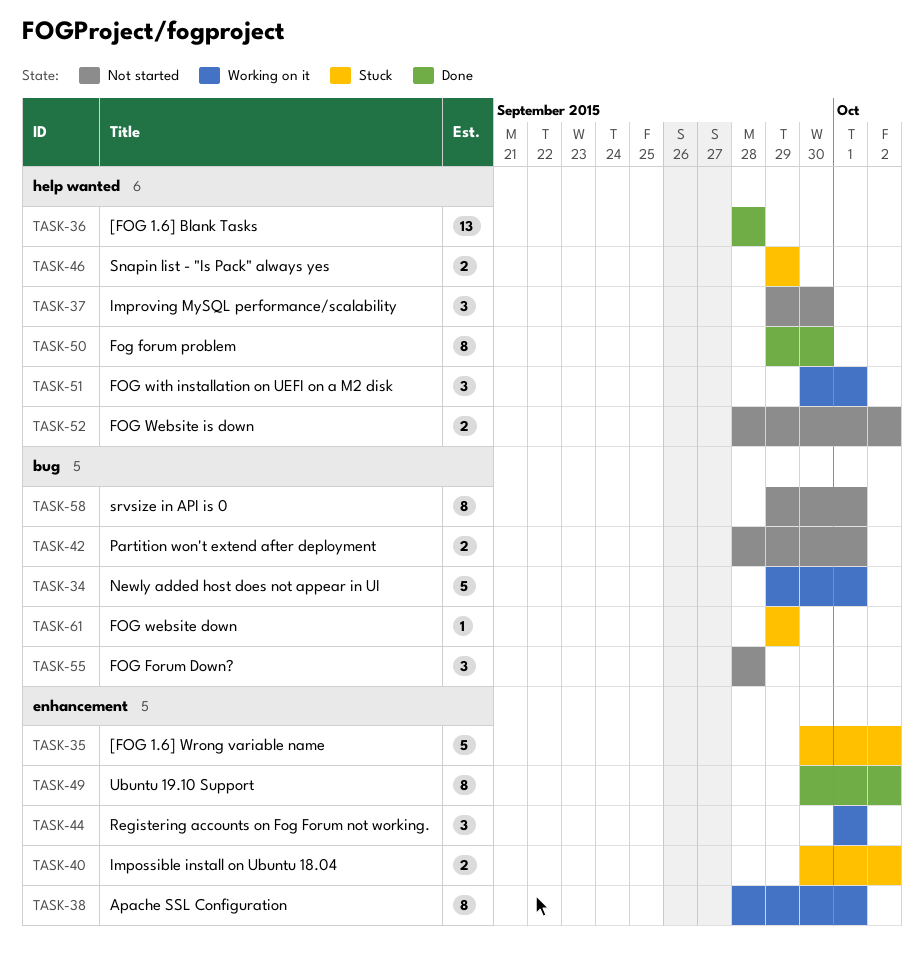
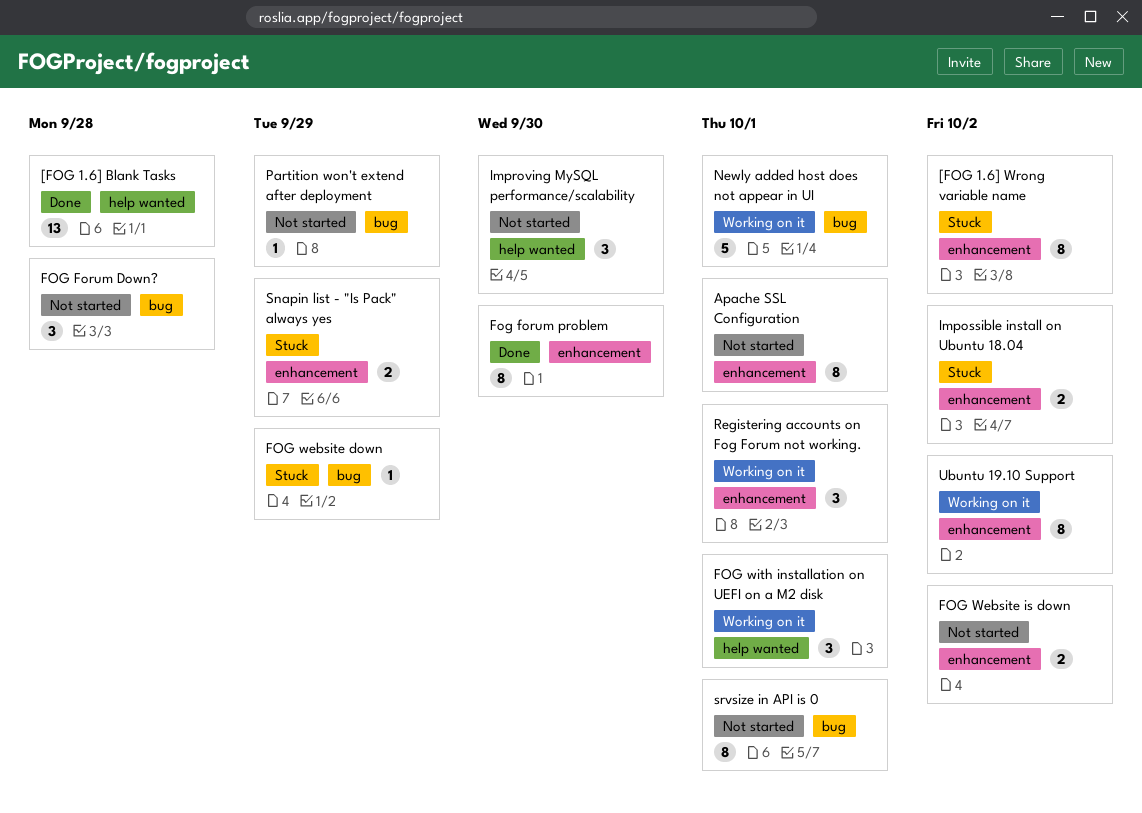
[FOG 1.6] Wrong variable name, estimate: 5 -> 8
Apache SSL Configuration, status: Working on it -> Not started
Fog forum problem, label: help wanted -> enhancement
FOG Website is down, label: help wanted -> enhancement
Partition won't extend after deployment, estimate: 2 -> 1
Partition won't extend after deployment, due: Oct 1 -> Sep 29
Snapin list - "Is Pack" always yes, label: help wanted -> enhancement
Ubuntu 19.10 Support, status: Done -> Working on it

